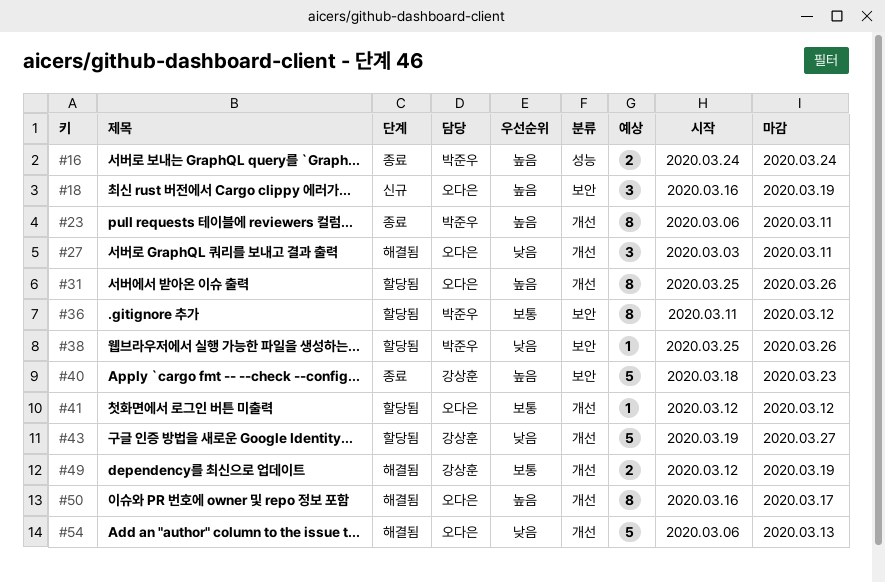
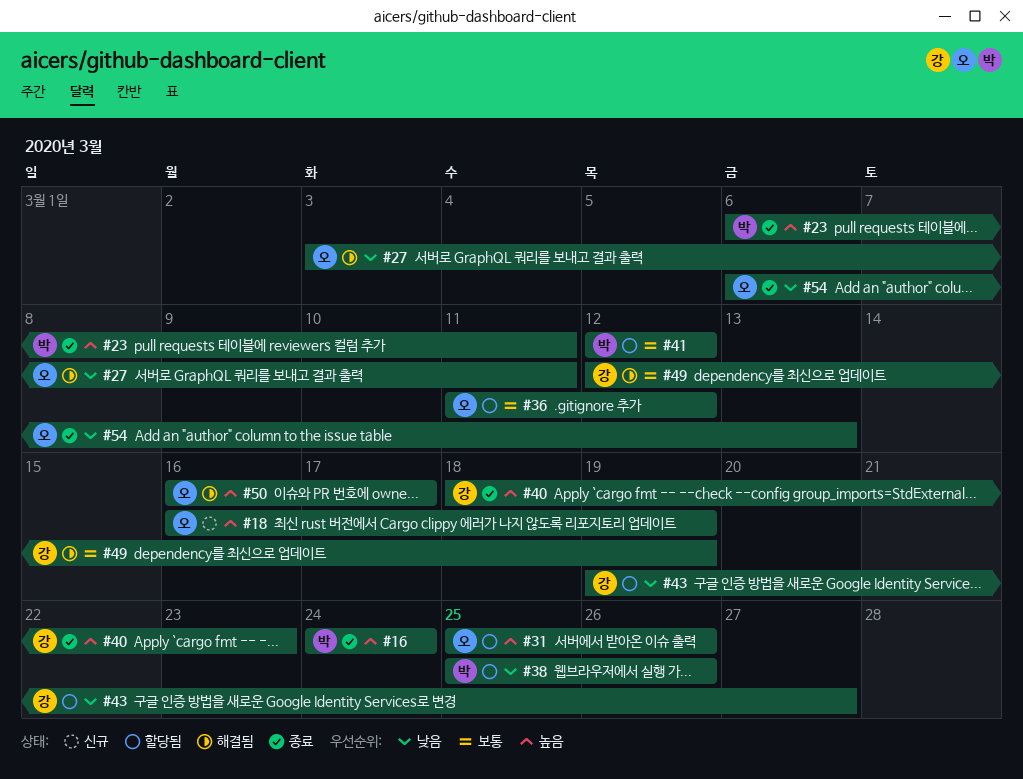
#36, owner: 박준우 -> 오다은
#41, owner: 오다은 -> 박준우
#54, status: 해결됨 -> 종료

